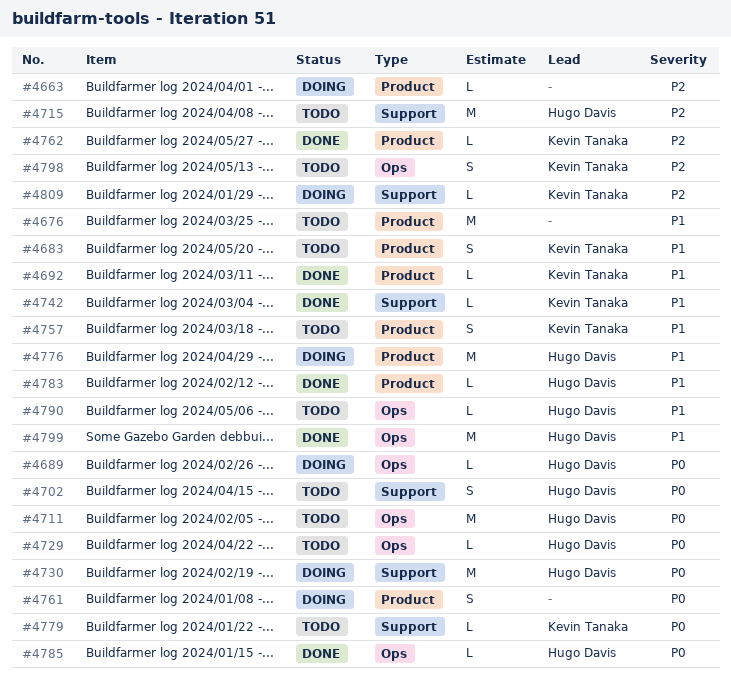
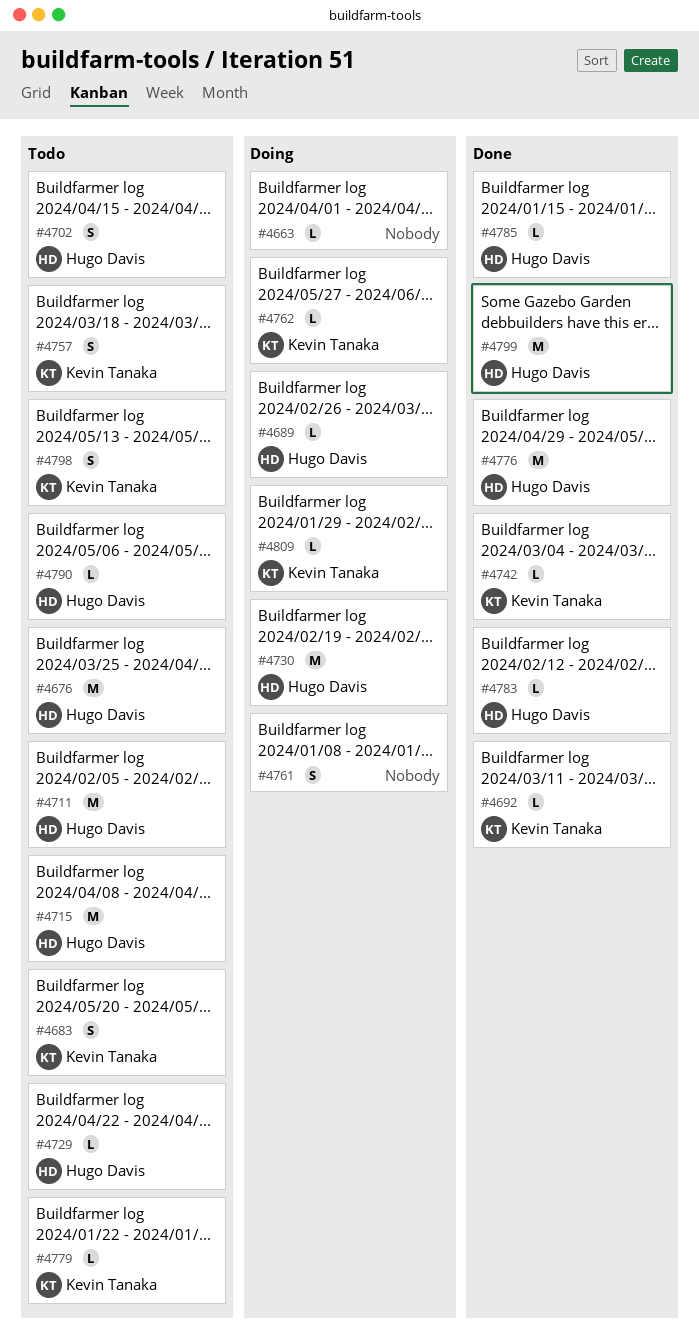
#4676, owner: none -> Hugo Davis
#4762, status: Done -> Doing
#4776, status: Doing -> Done

